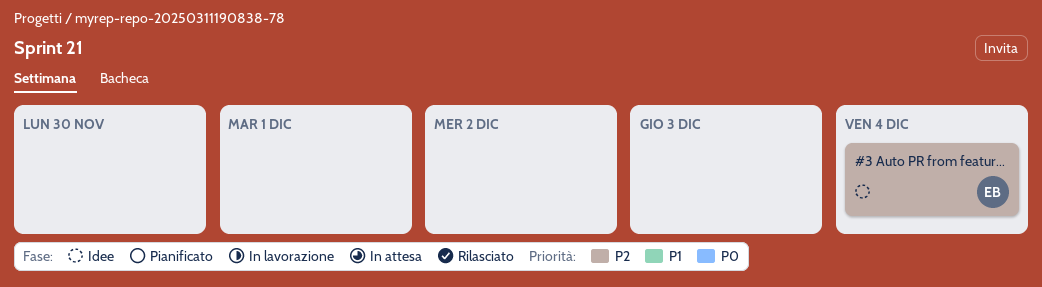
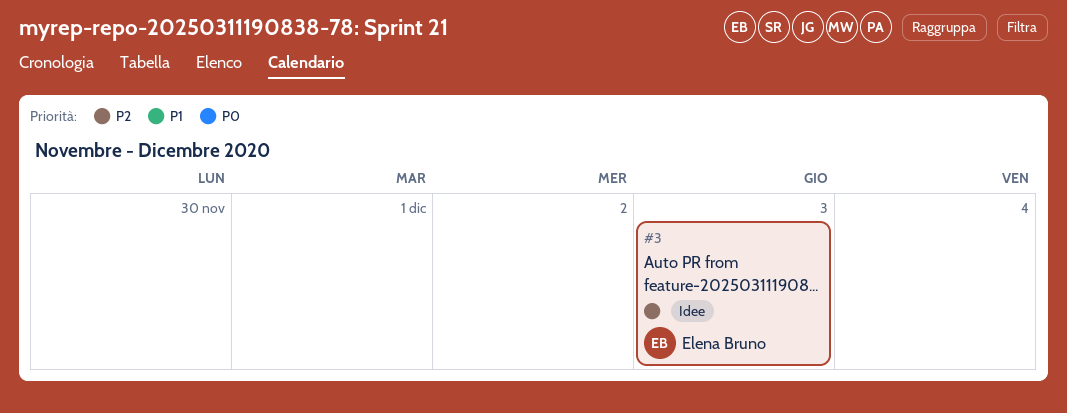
#3, due: Dec 4 -> Dec 3

